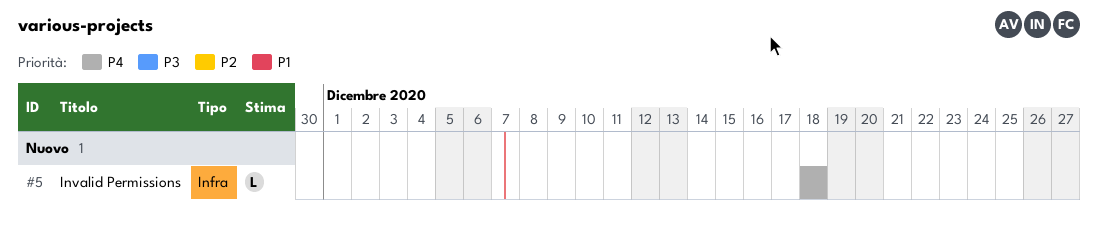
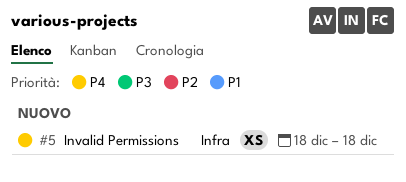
#5, estimate: L -> XS

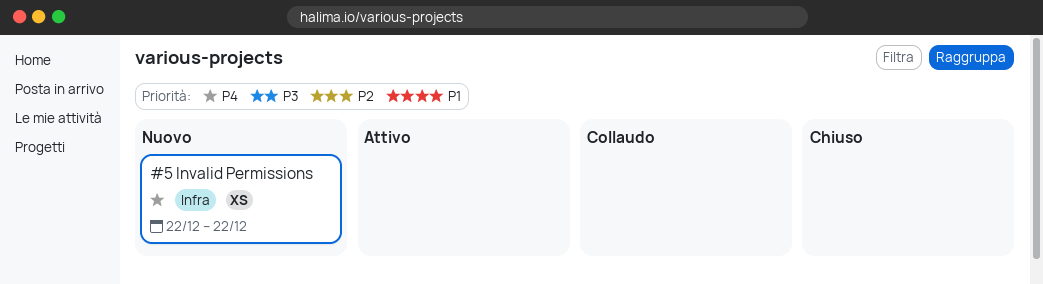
#5, start: Dec 18 -> Dec 22
#5, due: Dec 18 -> Dec 22

